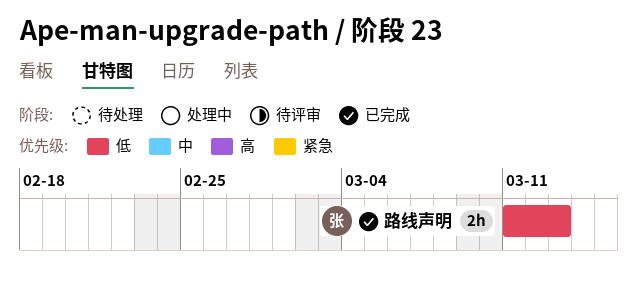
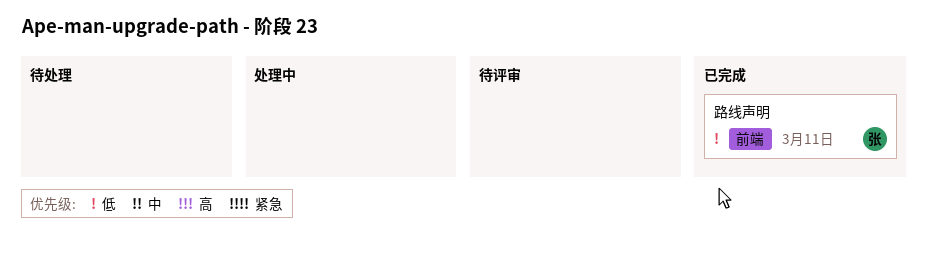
路线声明, due: Mar 13 -> Mar 11

